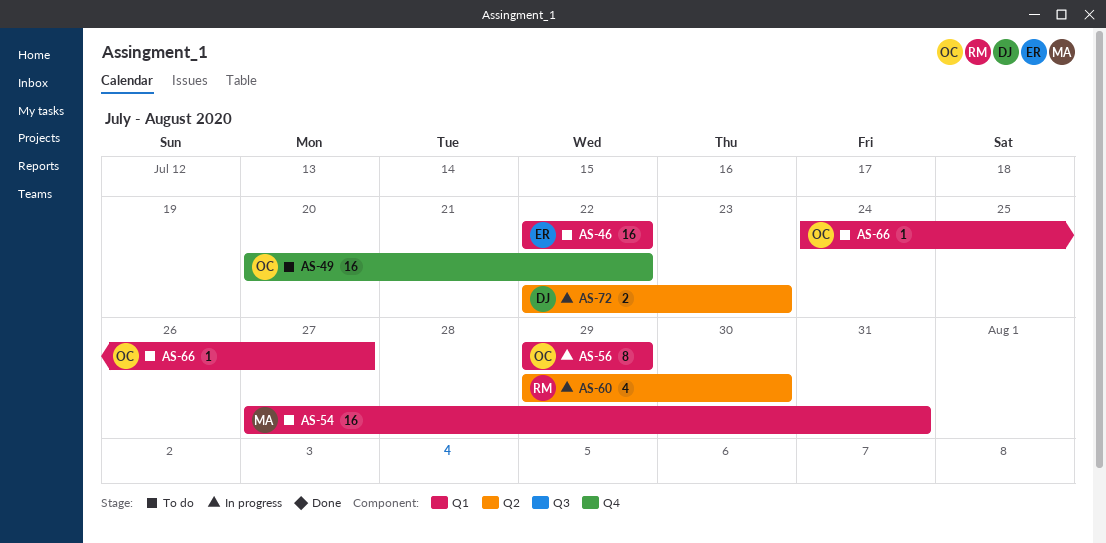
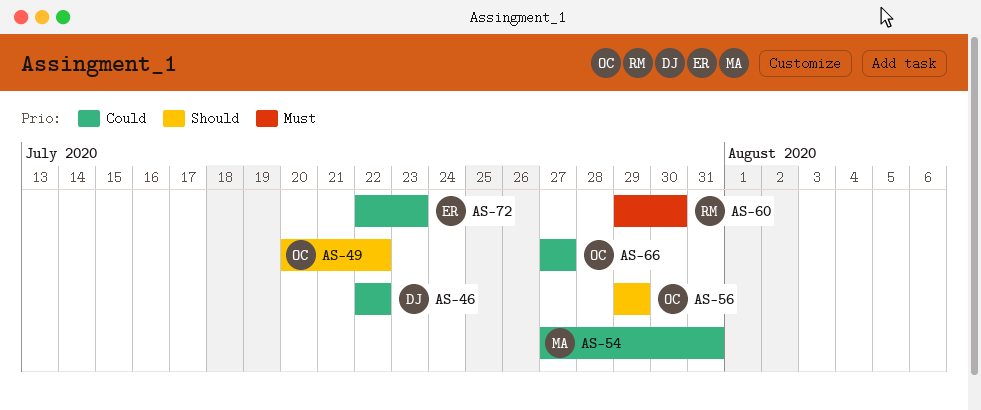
AS-46, owner: ER -> DJ
AS-66, start: Jul 24 -> Jul 27
AS-72, owner: DJ -> ER

